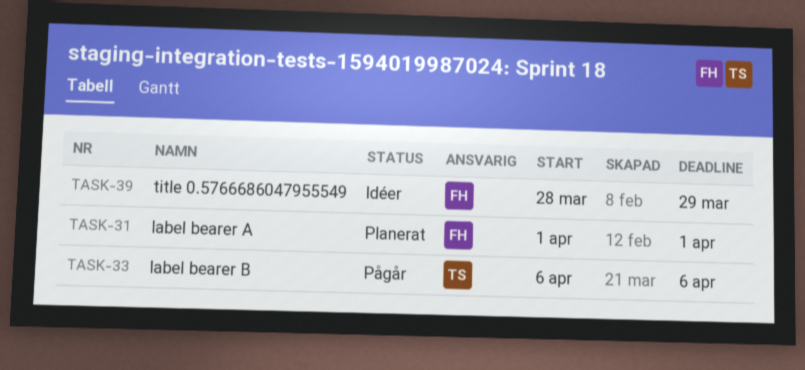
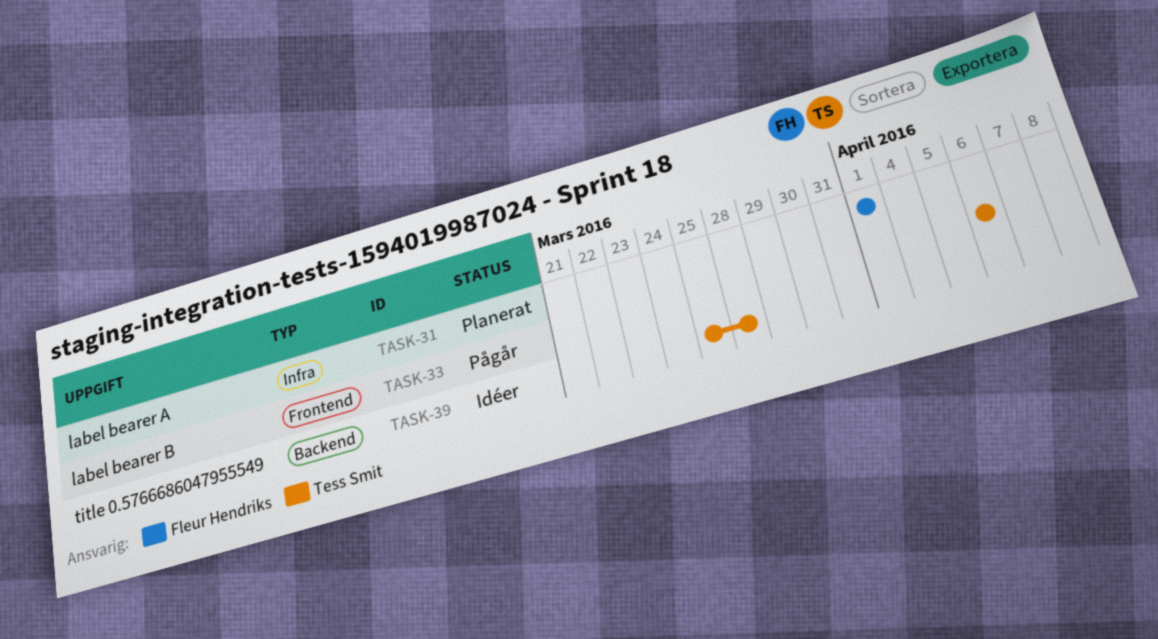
TASK-39, owner: Fleur Hendriks -> Tess Smit
TASK-39, start: Mar 28 -> Mar 25
TASK-39, due: Mar 29 -> Mar 28

